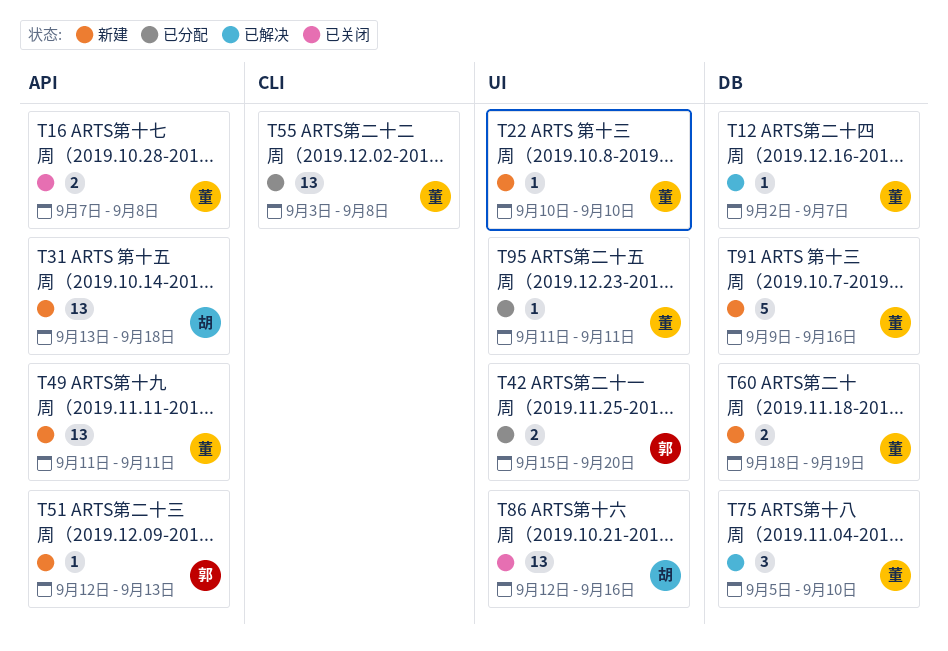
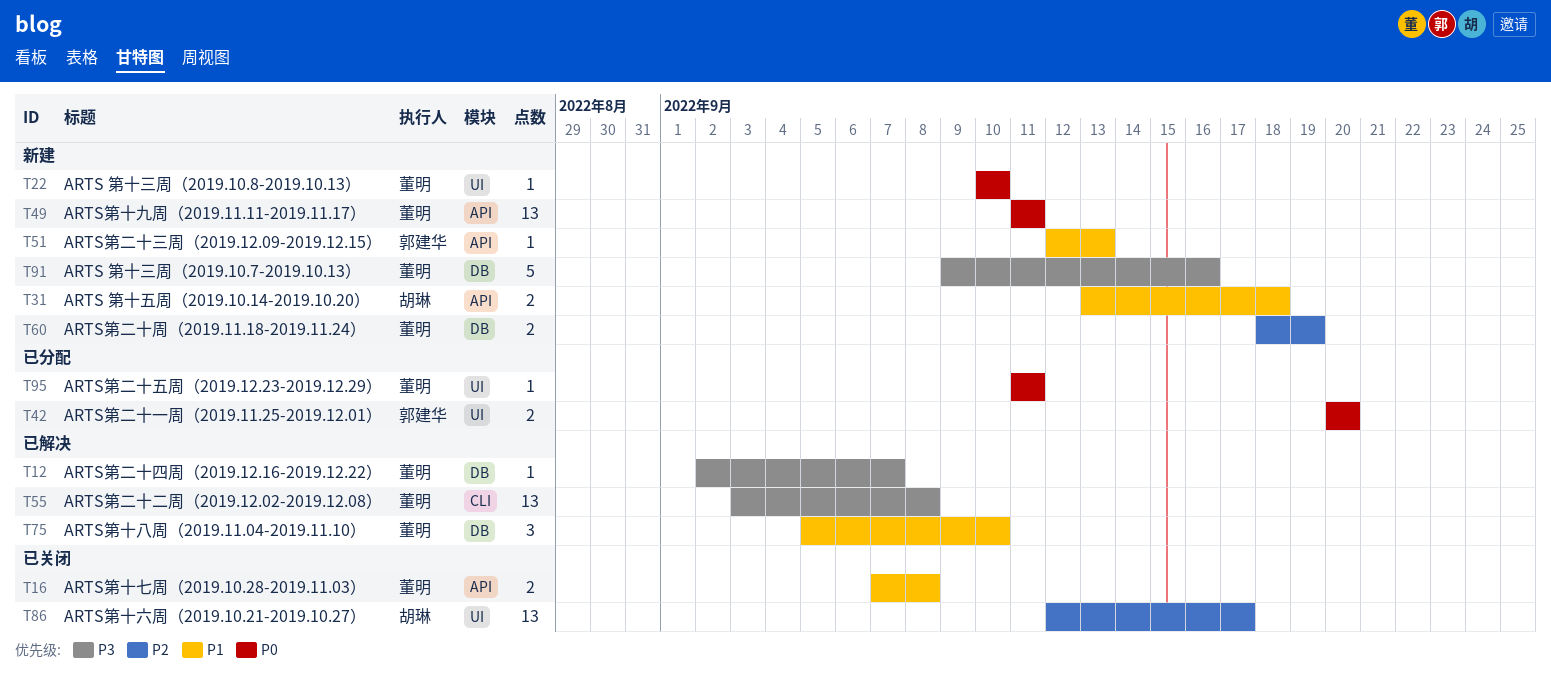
T31, estimate: 13 -> 2
T42, start: Sep 15 -> Sep 20
T55, status: 已分配 -> 已解决
T86, due: Sep 16 -> Sep 17

